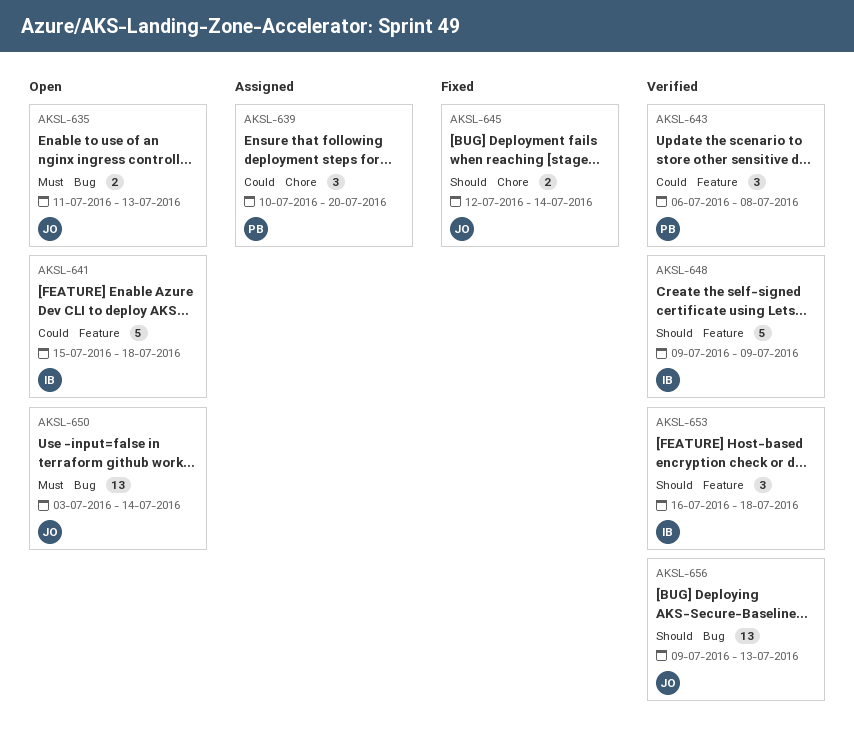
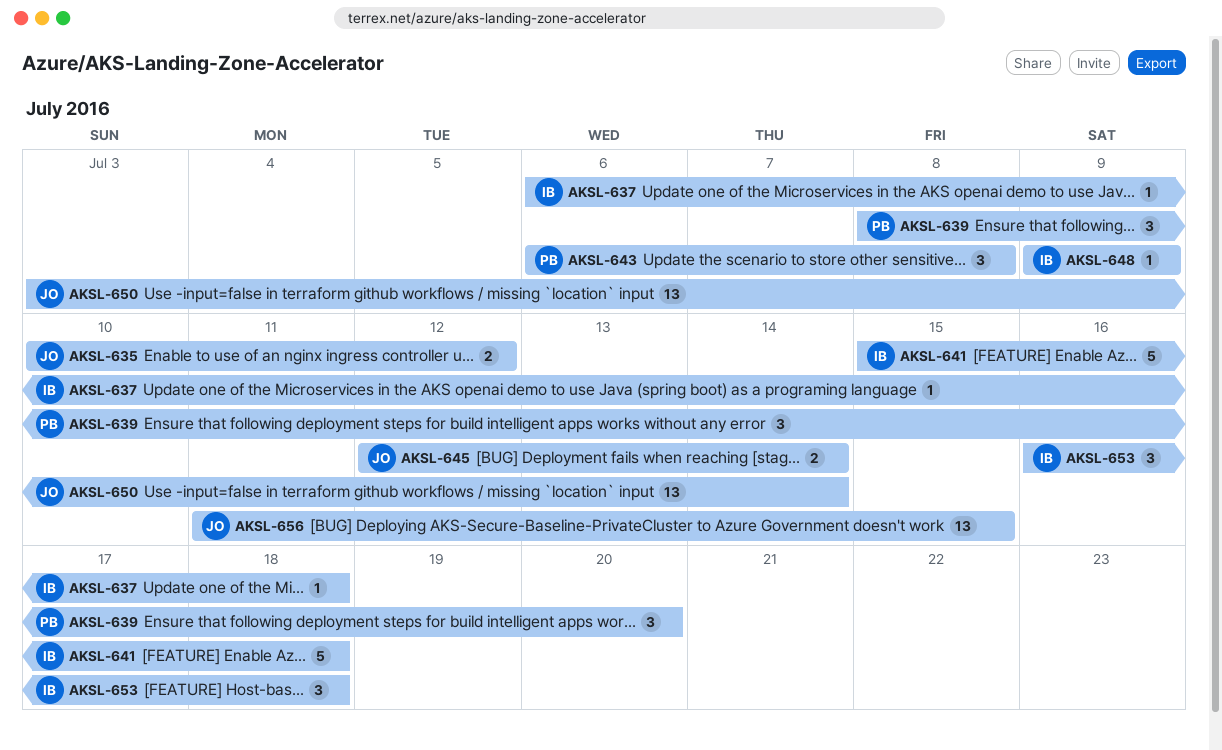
AKSL-635, start: Jul 11 -> Jul 10
AKSL-635, due: Jul 13 -> Jul 12
AKSL-637: none -> present
AKSL-639, start: Jul 10 -> Jul 8
AKSL-648, estimate: 5 -> 1
AKSL-656, start: Jul 9 -> Jul 11
AKSL-656, due: Jul 13 -> Jul 15

